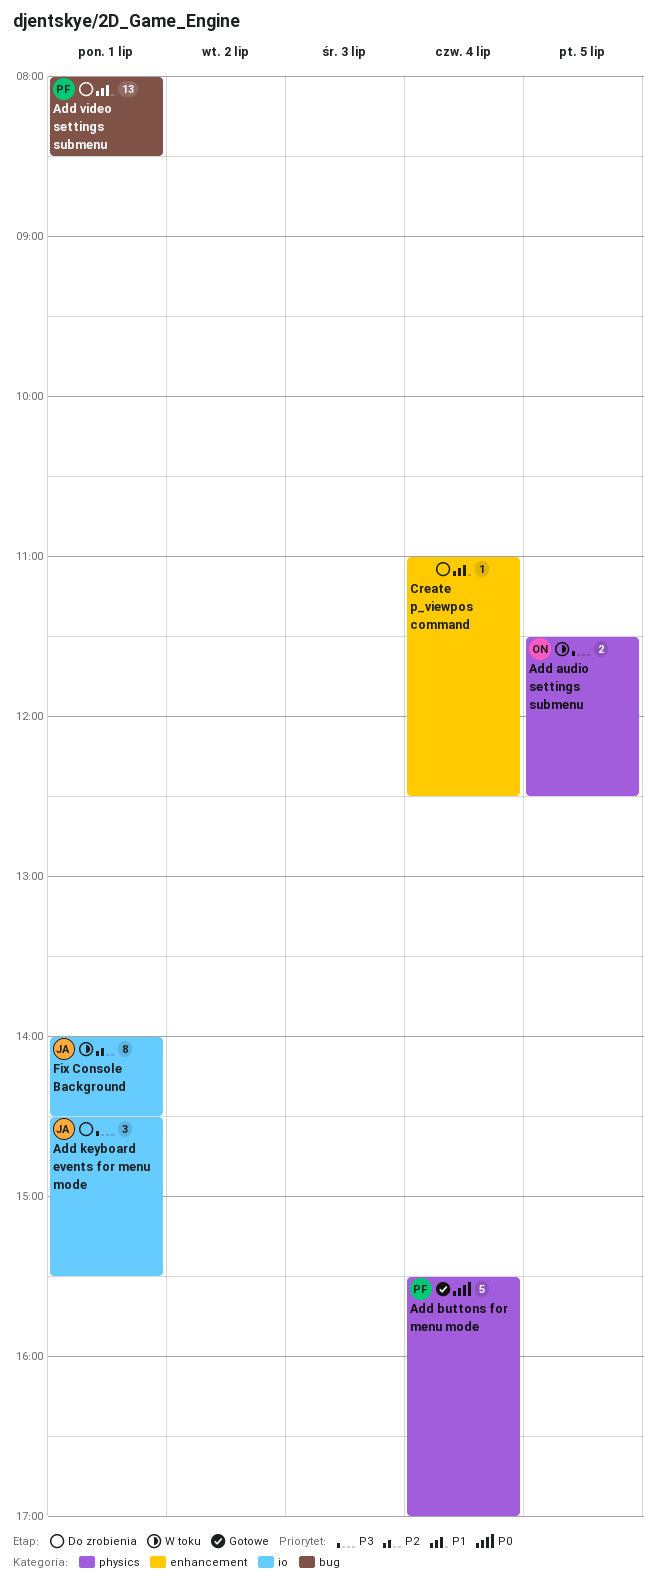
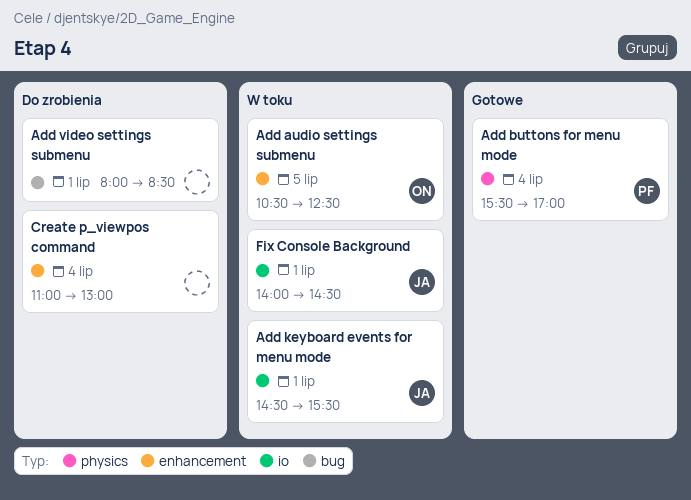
Add audio settings submenu, label: physics -> enhancement
Add audio settings submenu, begins: 11:30 -> 10:30
Add keyboard events for menu mode, status: Do zrobienia -> W toku
Add video settings submenu, owner: PF -> none
Create p_viewpos command, ends: 12:30 -> 13:00

